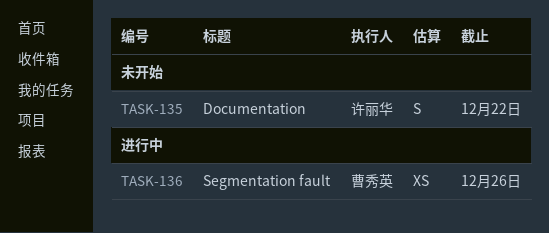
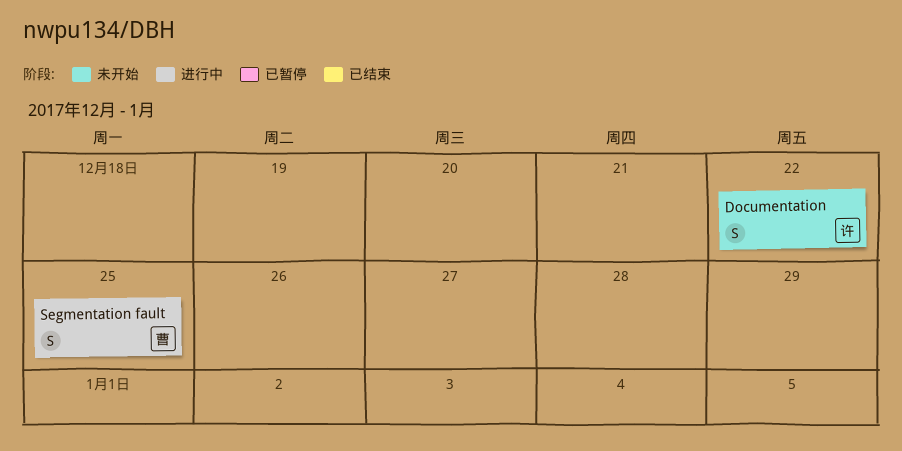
Segmentation fault, estimate: XS -> S
Segmentation fault, due: Dec 26 -> Dec 25

